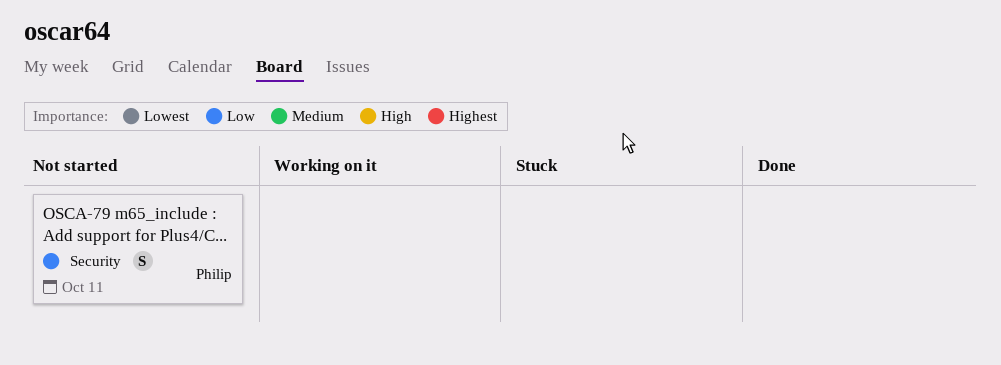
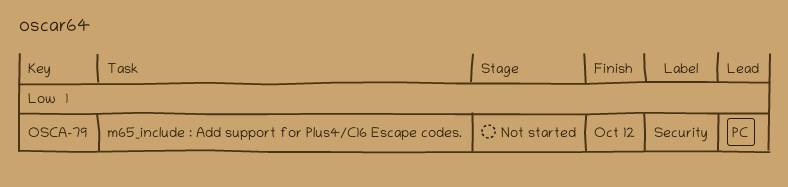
OSCA-79, due: Oct 11 -> Oct 12

